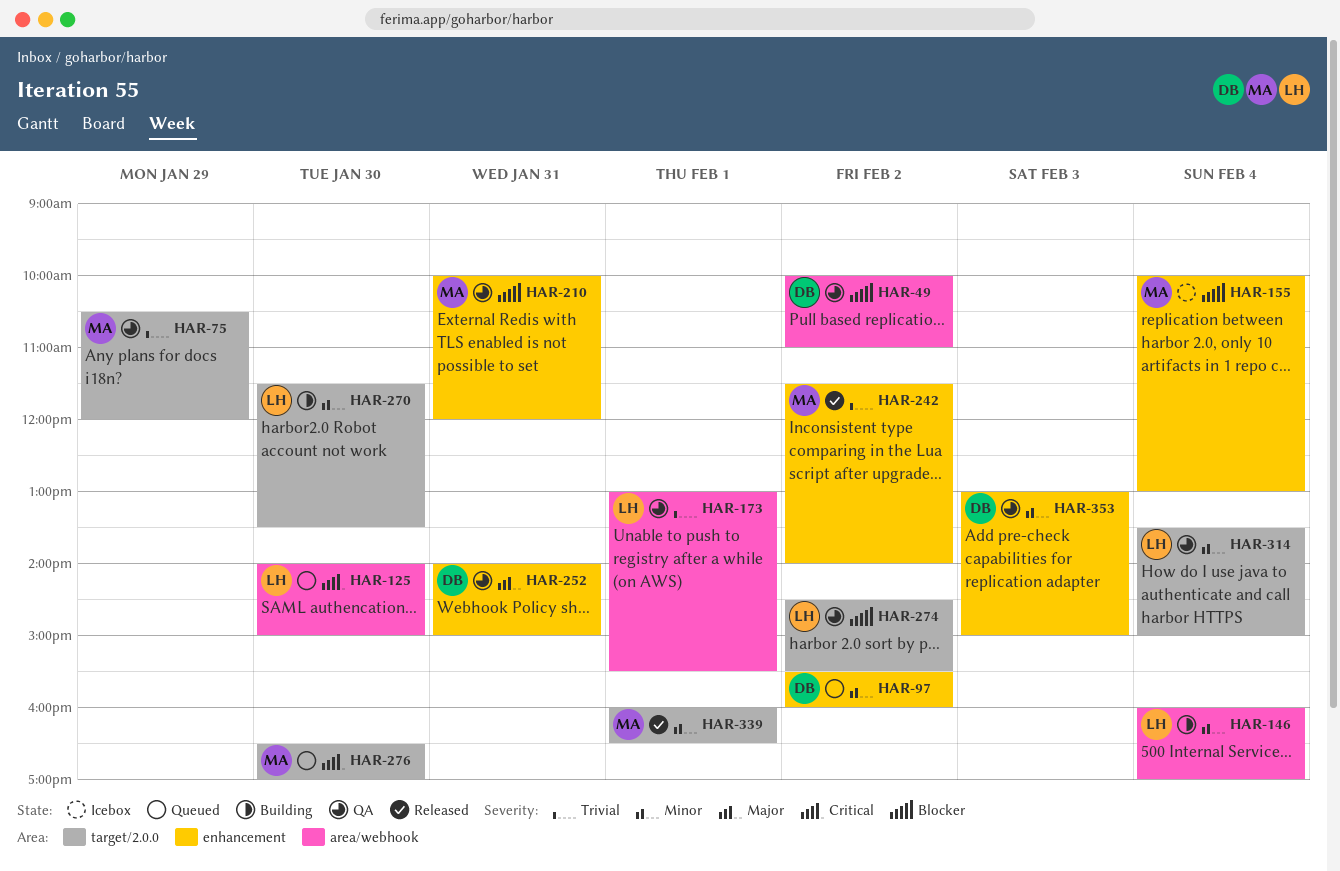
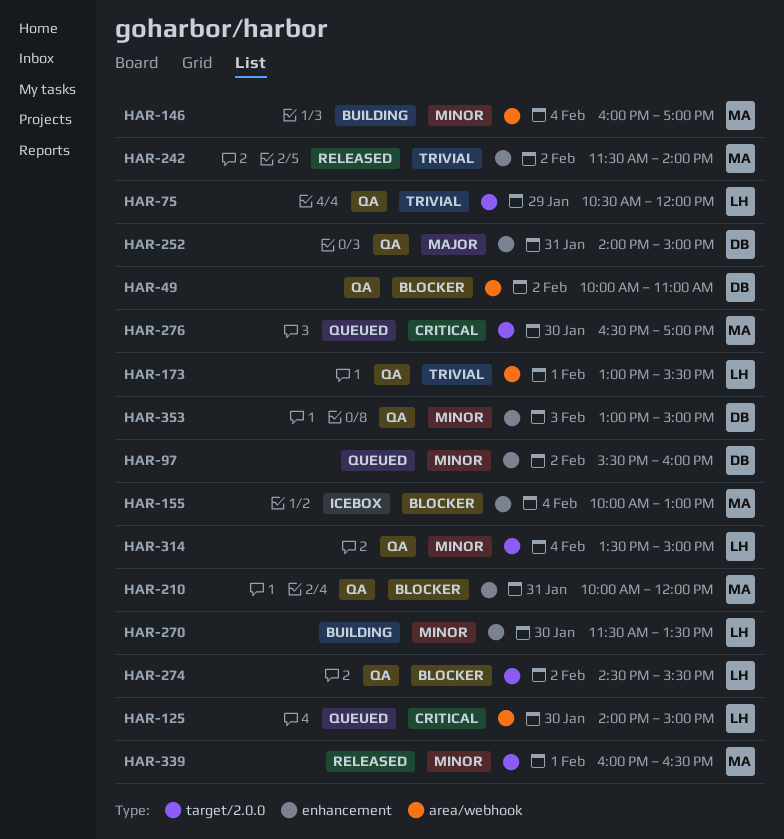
HAR-75, owner: MA -> LH
HAR-146, owner: LH -> MA
HAR-270, label: target/2.0.0 -> enhancement

